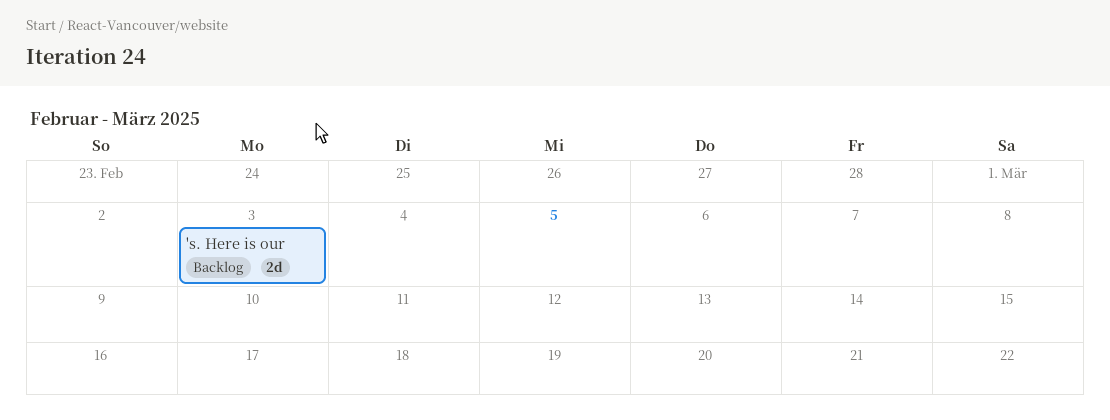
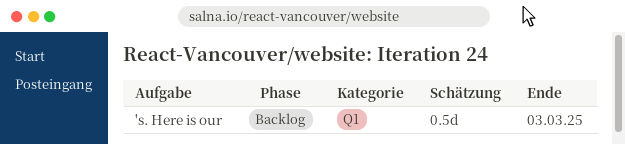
's. Here is our, estimate: 2d -> 0.5d

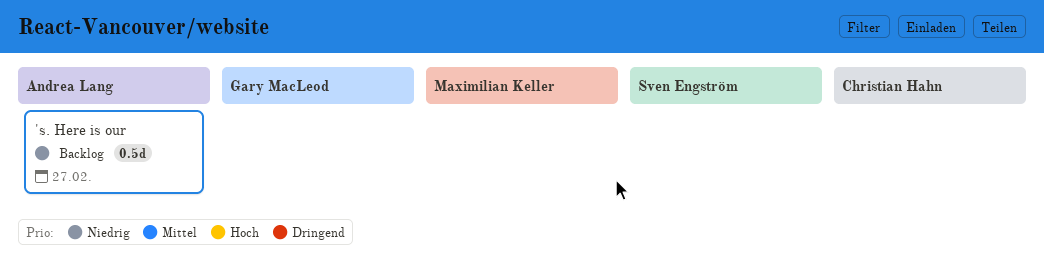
's. Here is our, due: Mar 3 -> Feb 27

